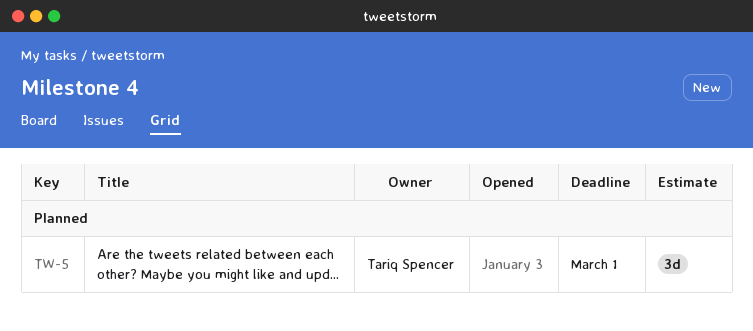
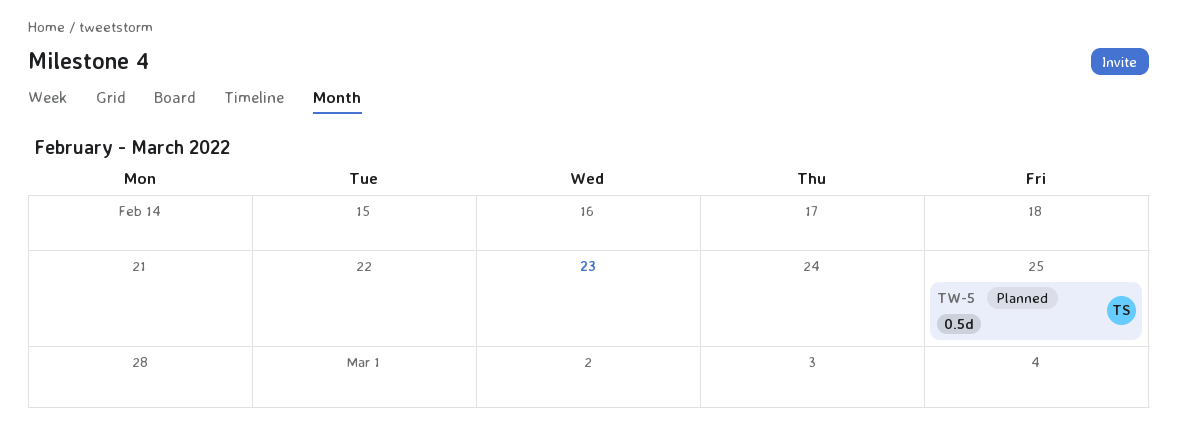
TW-5, estimate: 3d -> 0.5d
TW-5, due: Mar 1 -> Feb 25

